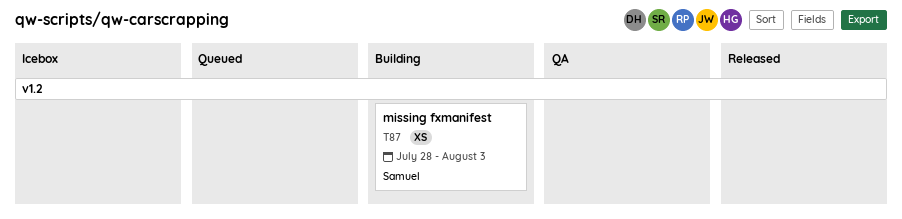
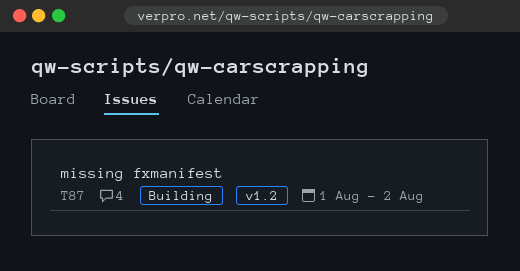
T87, start: Jul 28 -> Aug 1
T87, due: Aug 3 -> Aug 2

